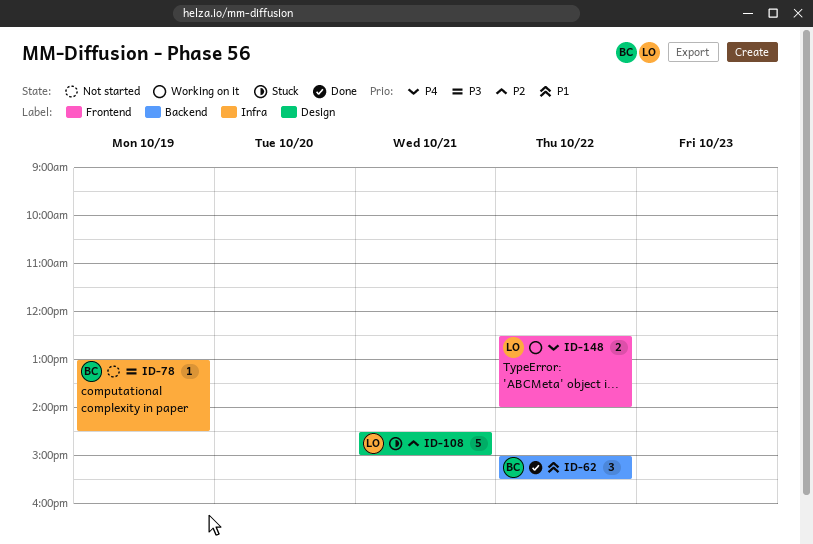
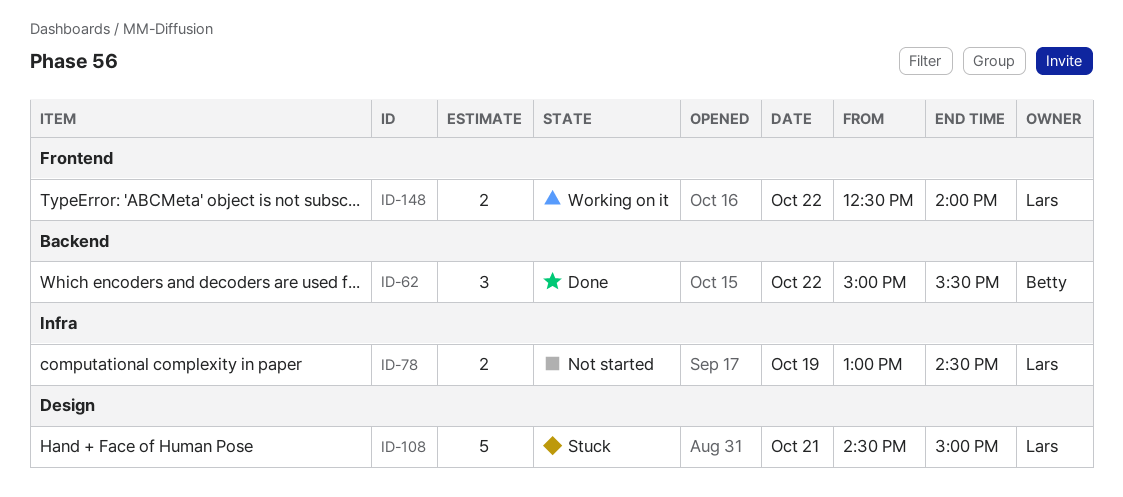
ID-78, owner: Betty -> Lars
ID-78, estimate: 1 -> 2

